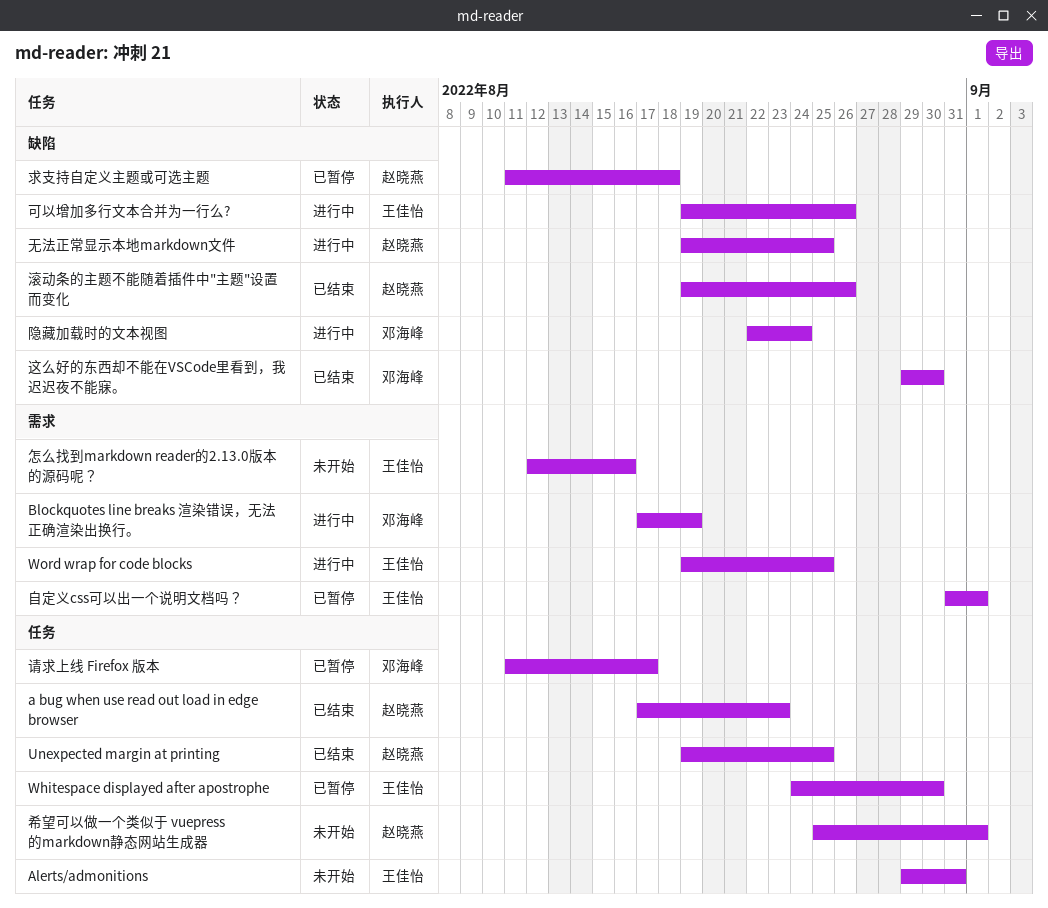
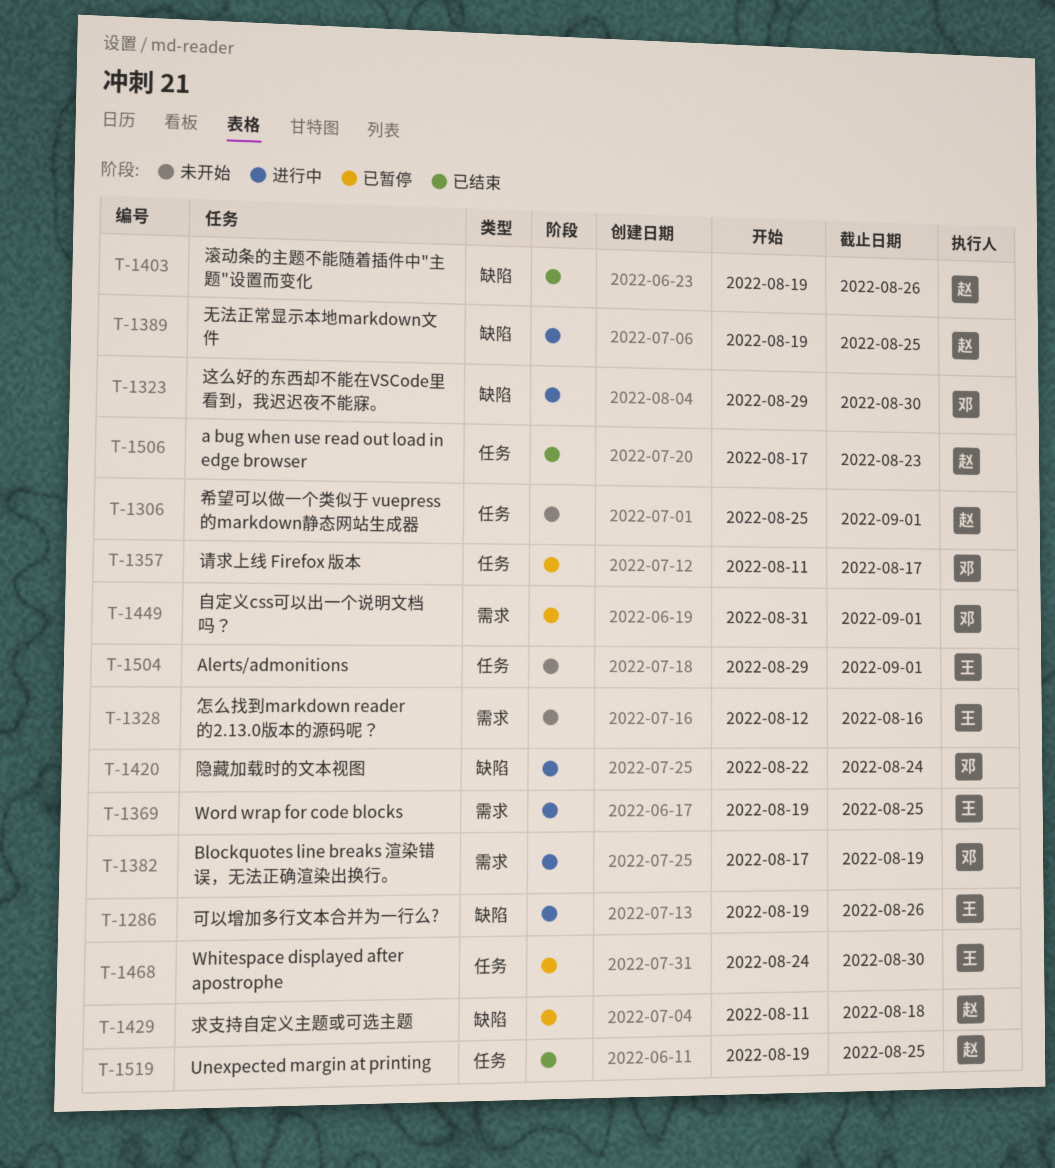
Alerts/admonitions, due: Aug 31 -> Sep 1
自定义css可以出一个说明文档吗？, owner: 王佳怡 -> 邓海峰
这么好的东西却不能在VSCode里看到，我迟迟夜不能寐。, status: 已结束 -> 进行中

